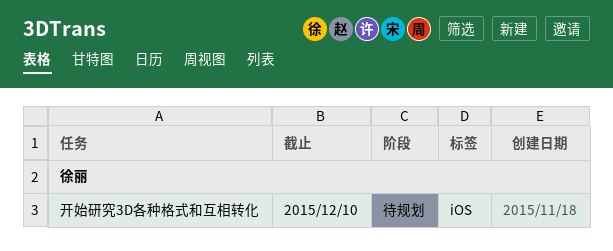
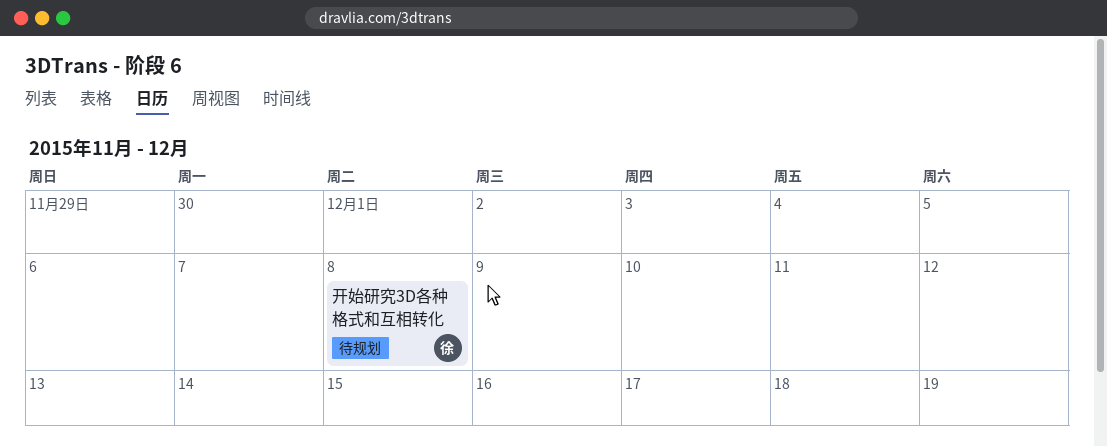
开始研究3D各种格式和互相转化, due: Dec 10 -> Dec 8

